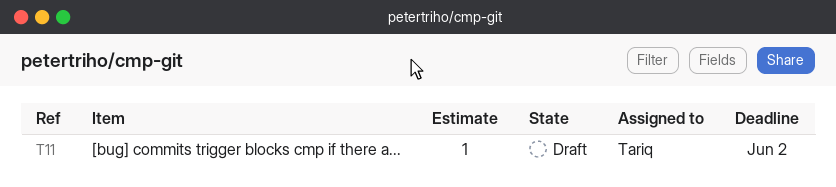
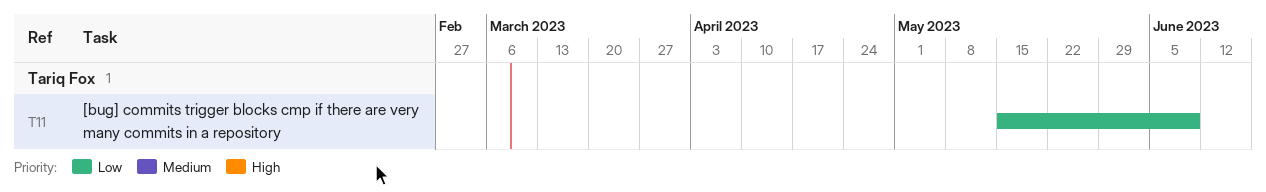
T11, due: Jun 2 -> Jun 9

